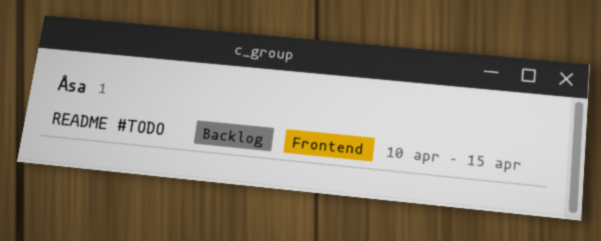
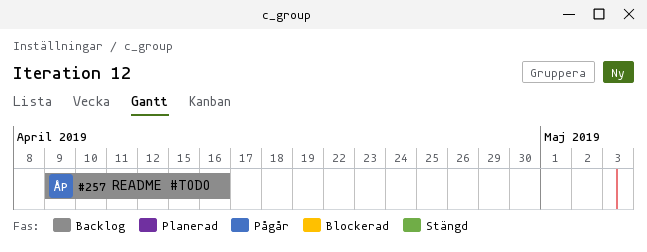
README #TODO, start: Apr 10 -> Apr 9
README #TODO, due: Apr 15 -> Apr 16

